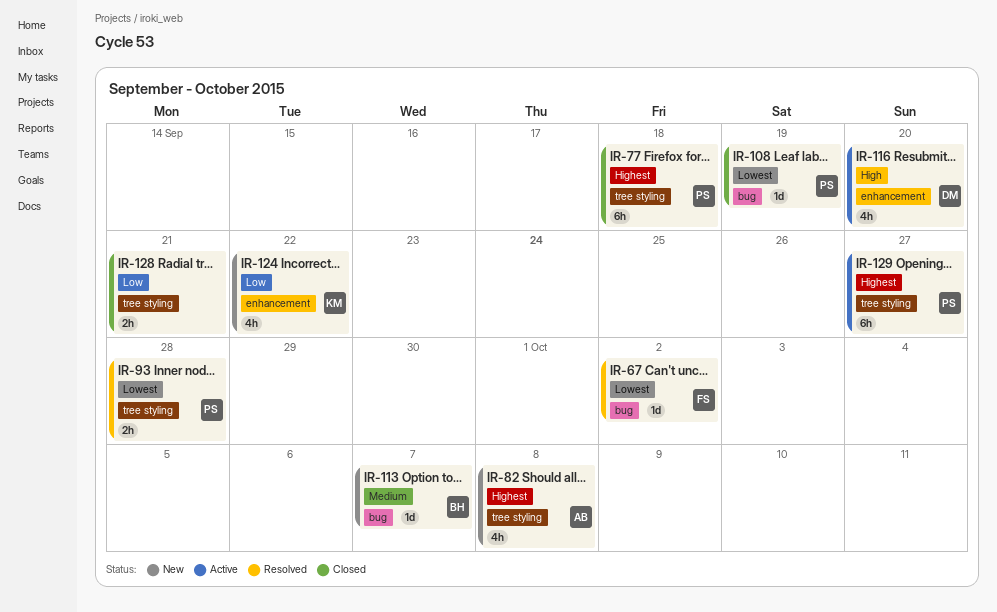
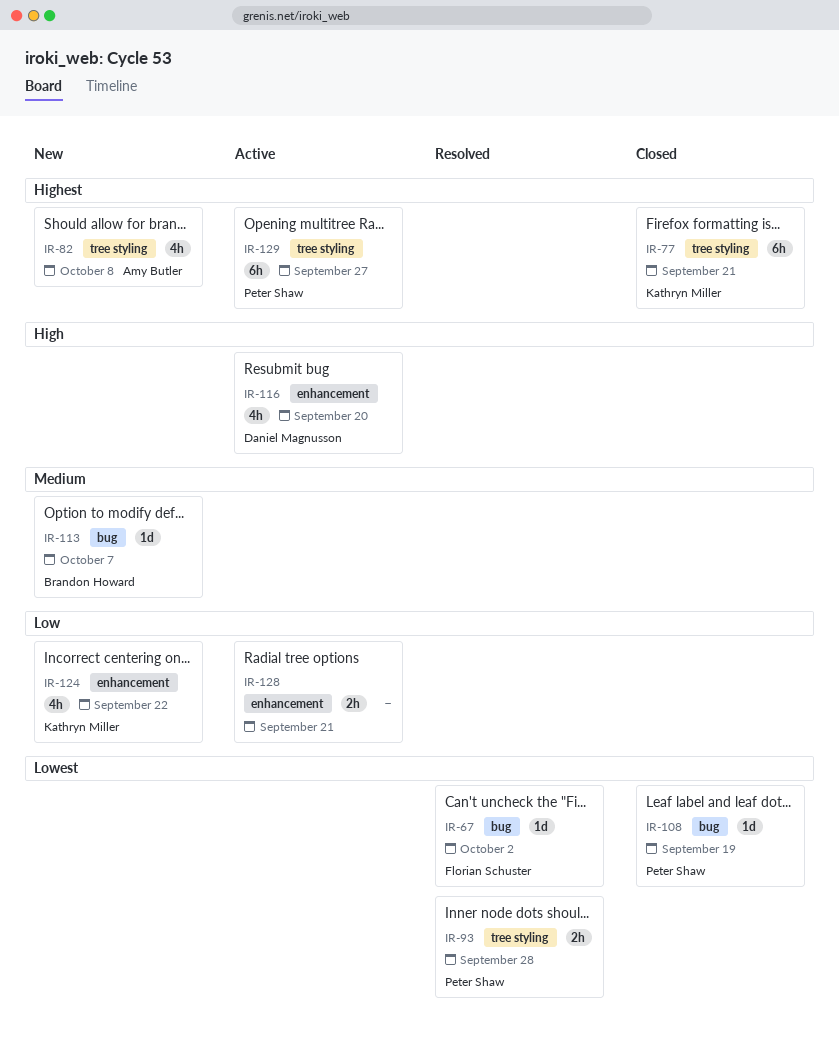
IR-77, owner: Peter Shaw -> Kathryn Miller
IR-77, due: Sep 18 -> Sep 21
IR-128, status: Closed -> Active
IR-128, label: tree styling -> enhancement

